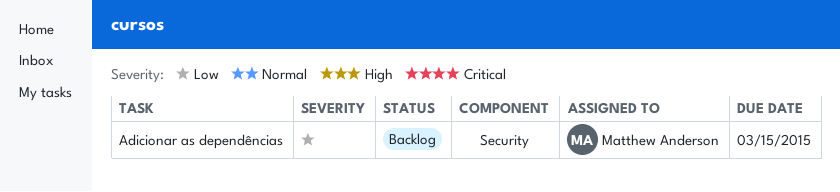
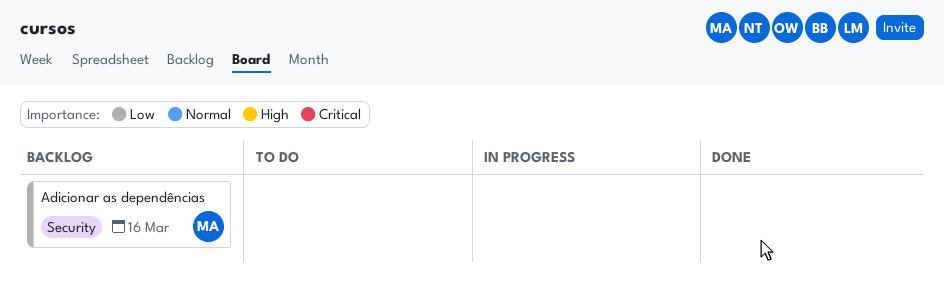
Adicionar as dependências, due: Mar 15 -> Mar 16

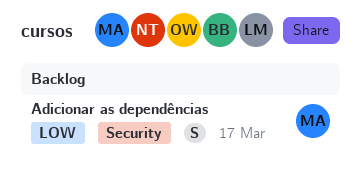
Adicionar as dependências, due: Mar 16 -> Mar 17

